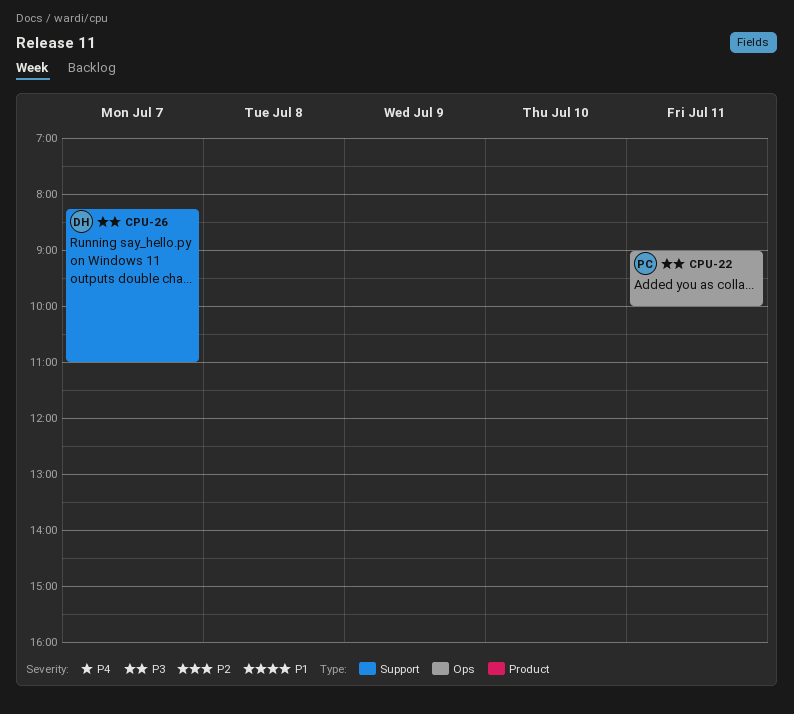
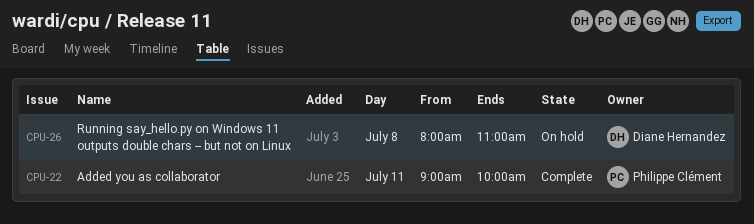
CPU-26, day: Jul 7 -> Jul 8
CPU-26, begins: 08:15 -> 08:00

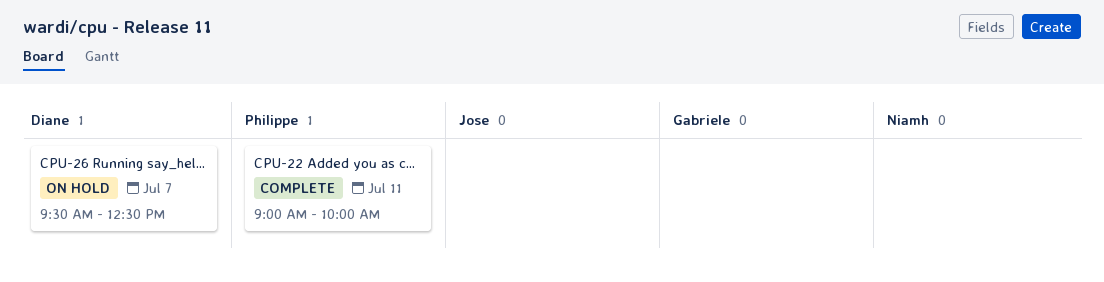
CPU-26, day: Jul 8 -> Jul 7
CPU-26, begins: 08:00 -> 09:30
CPU-26, ends: 11:00 -> 12:30

